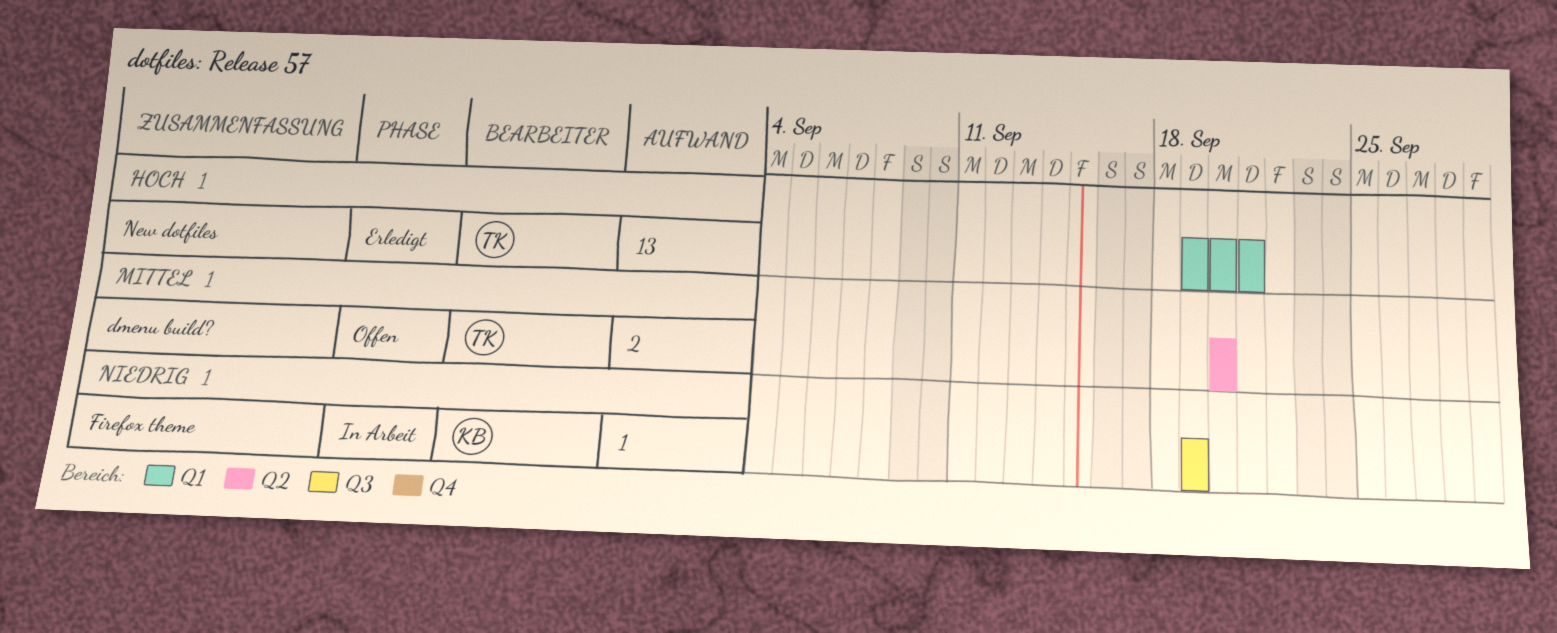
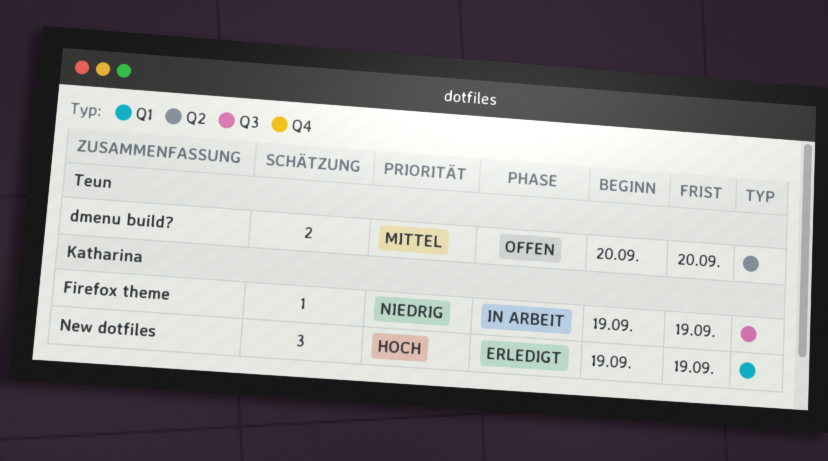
New dotfiles, owner: Teun -> Katharina
New dotfiles, estimate: 13 -> 3
New dotfiles, due: Sep 21 -> Sep 19

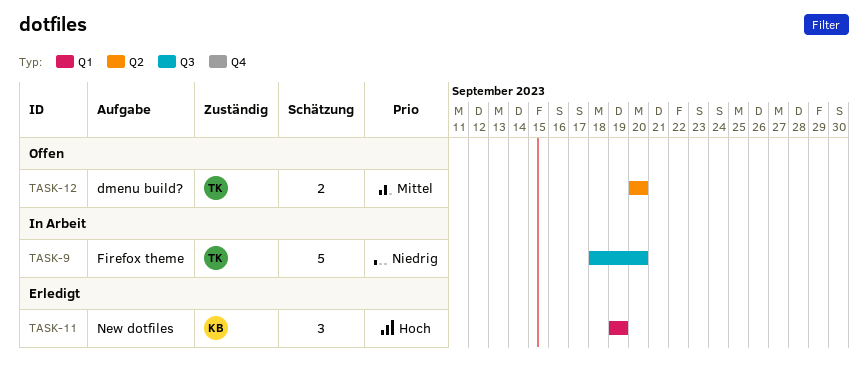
Firefox theme, owner: Katharina -> Teun
Firefox theme, estimate: 1 -> 5
Firefox theme, start: Sep 19 -> Sep 18
Firefox theme, due: Sep 19 -> Sep 20

